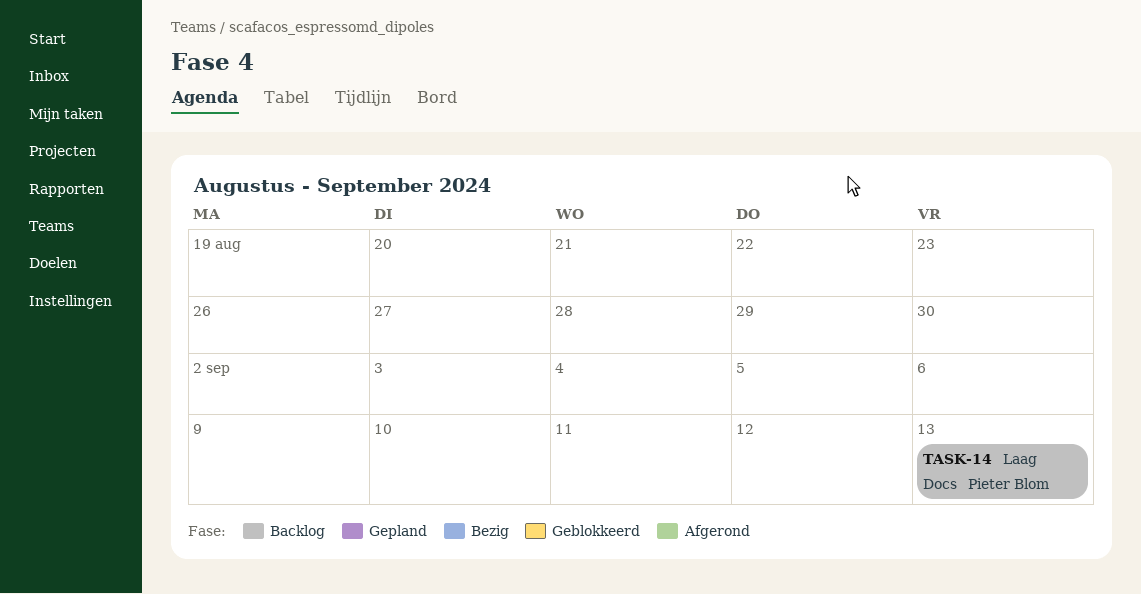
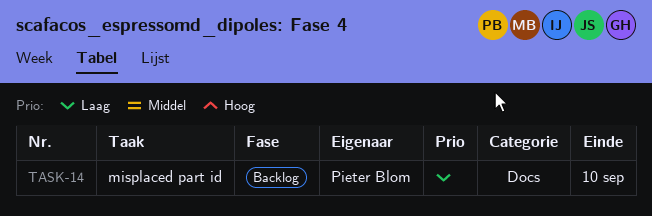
TASK-14, due: Sep 13 -> Sep 10

